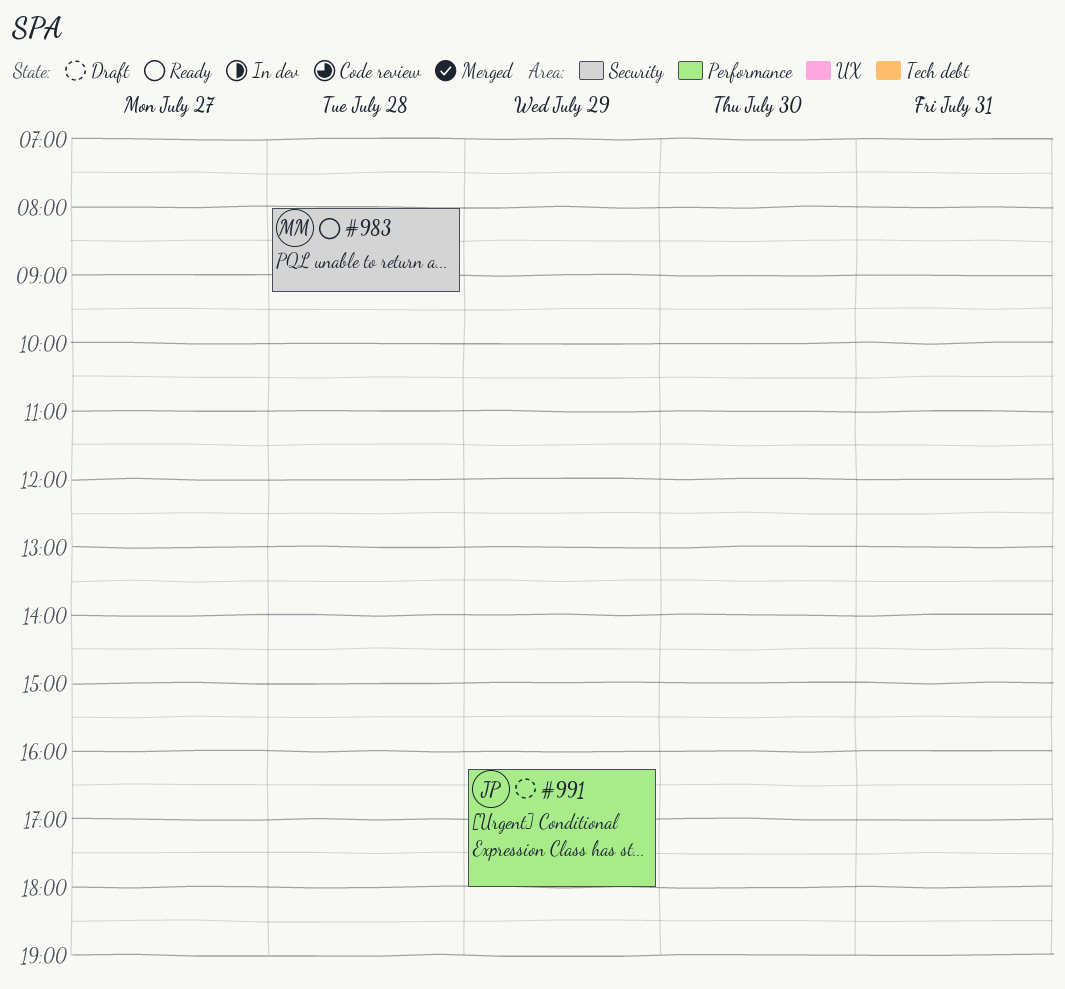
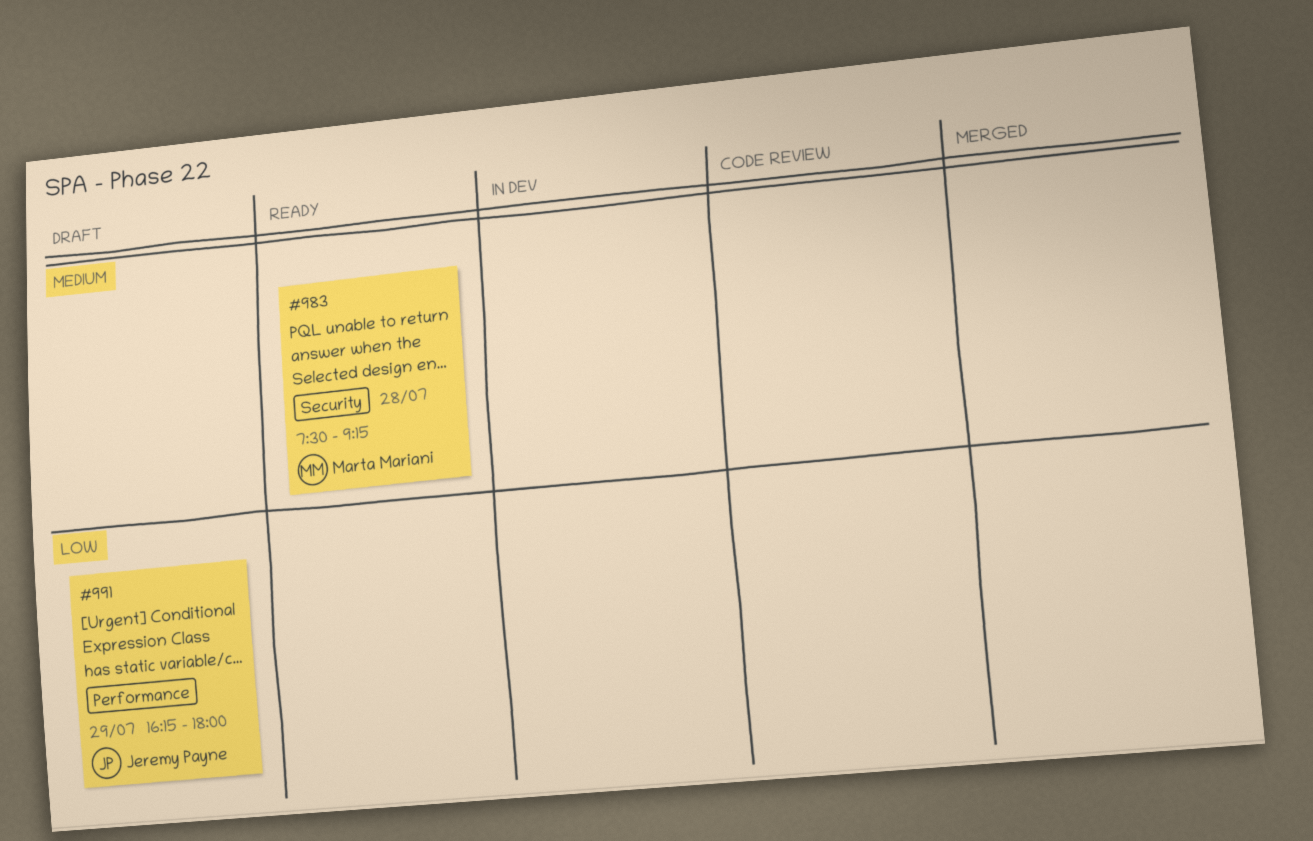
#983, begins: 08:00 -> 07:30

